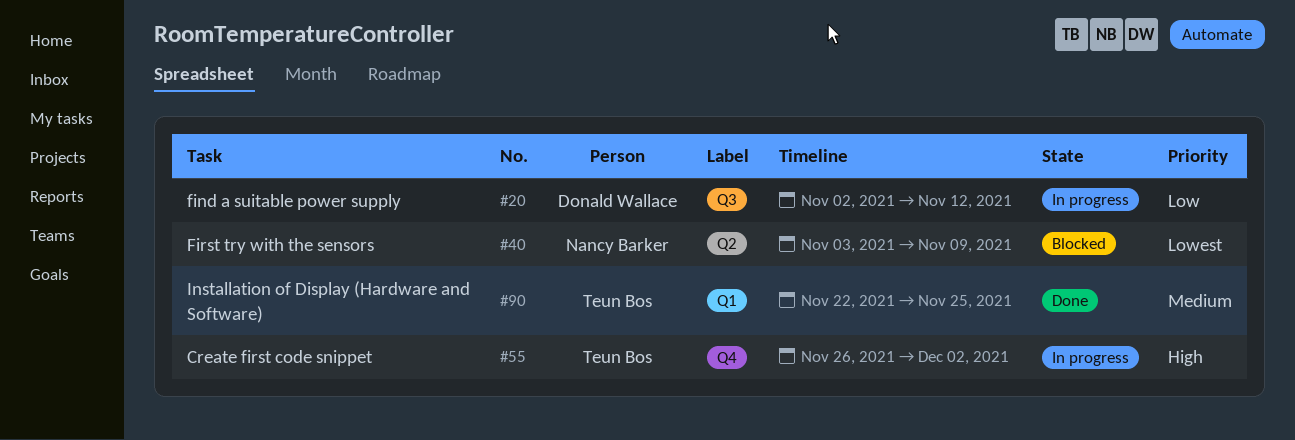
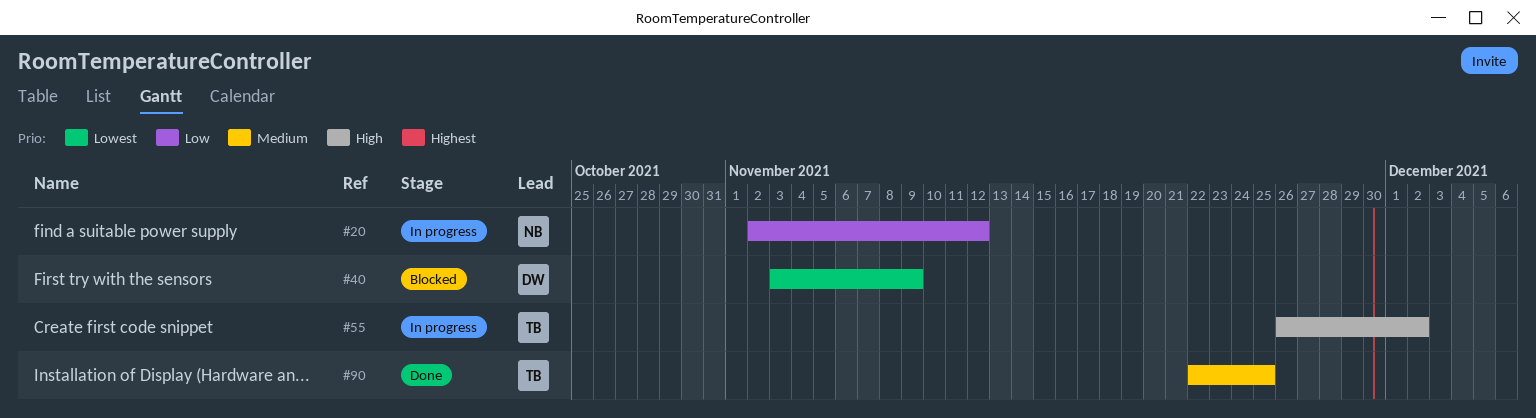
#20, owner: Donald Wallace -> Nancy Barker
#40, owner: Nancy Barker -> Donald Wallace

